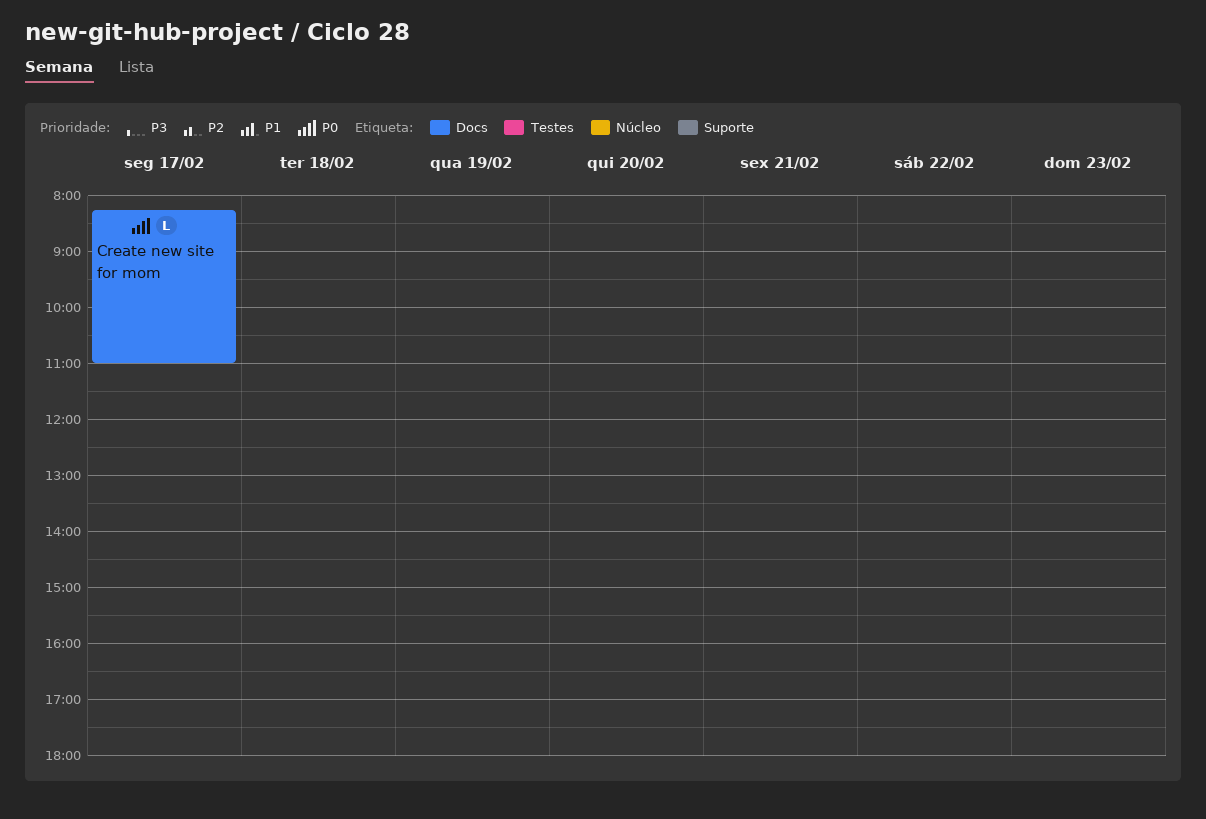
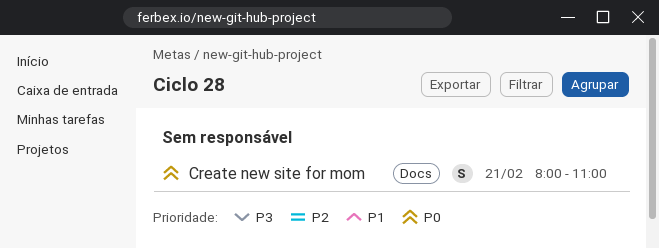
Create new site for mom, estimate: L -> S
Create new site for mom, day: Feb 17 -> Feb 21
Create new site for mom, begins: 08:15 -> 08:00

